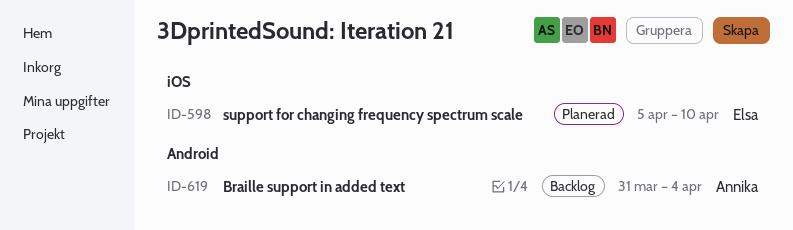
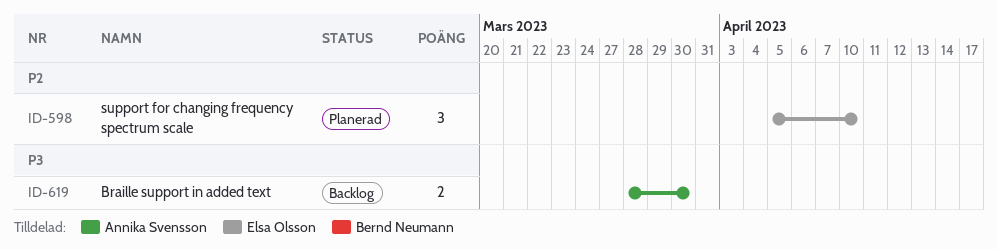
ID-619, start: Mar 31 -> Mar 28
ID-619, due: Apr 4 -> Mar 30

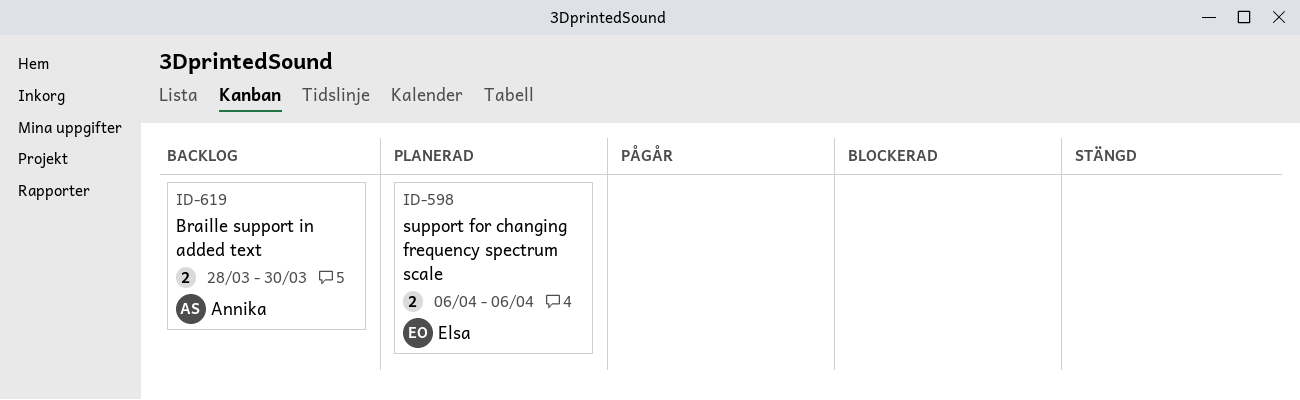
ID-598, estimate: 3 -> 2
ID-598, start: Apr 5 -> Apr 6
ID-598, due: Apr 10 -> Apr 6

